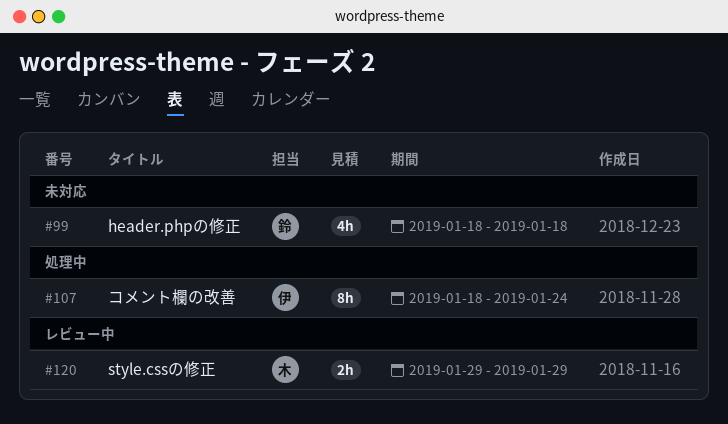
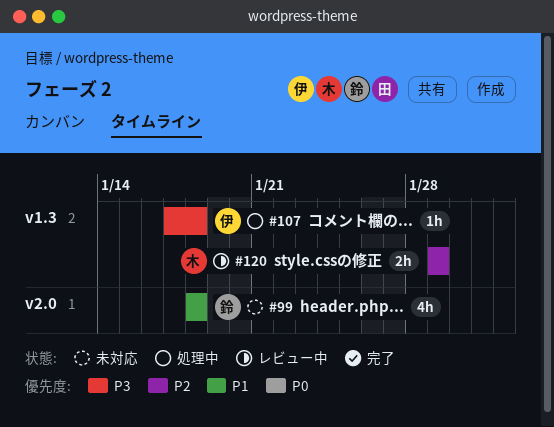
#107, estimate: 8h -> 1h
#107, start: Jan 18 -> Jan 17
#107, due: Jan 24 -> Jan 18

